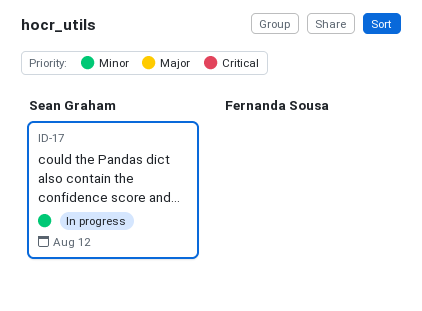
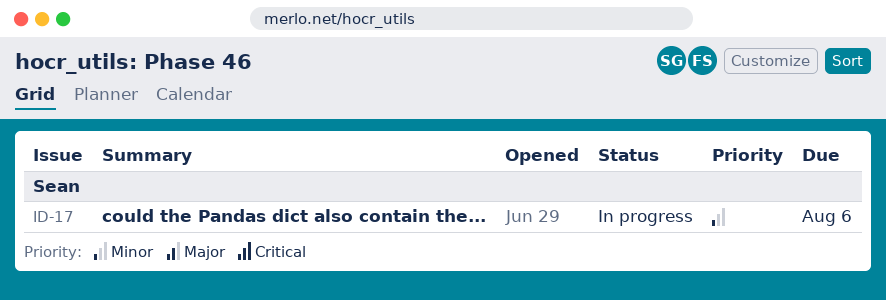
ID-17, due: Aug 12 -> Aug 6

